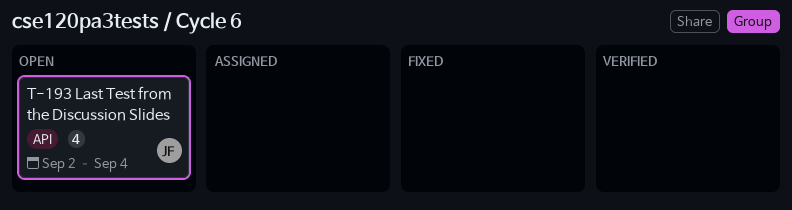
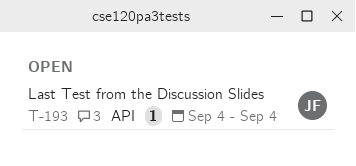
T-193, estimate: 4 -> 1
T-193, start: Sep 2 -> Sep 4

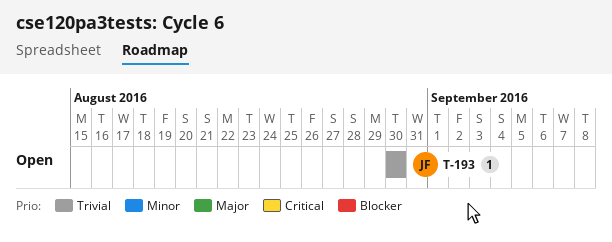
T-193, start: Sep 4 -> Aug 30
T-193, due: Sep 4 -> Aug 30

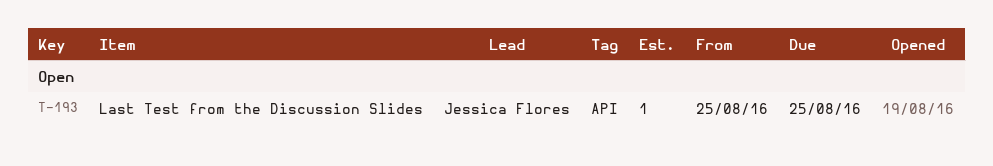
T-193, start: Aug 30 -> Aug 25
T-193, due: Aug 30 -> Aug 25

